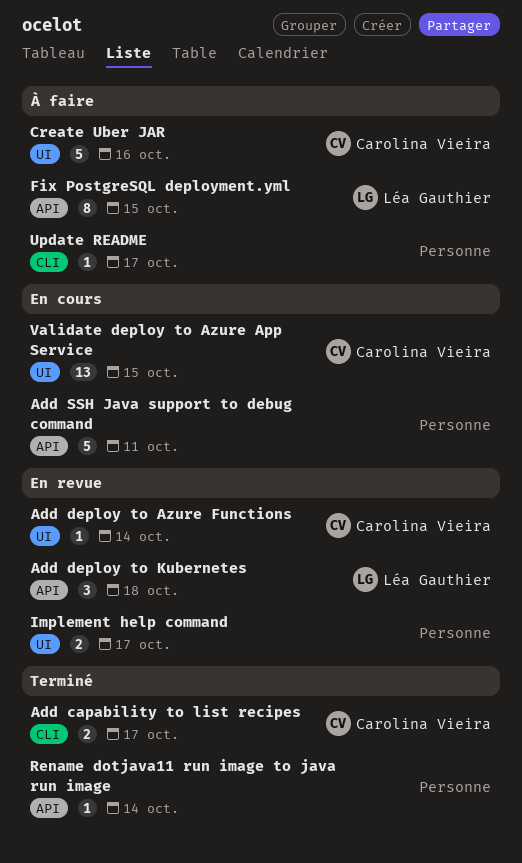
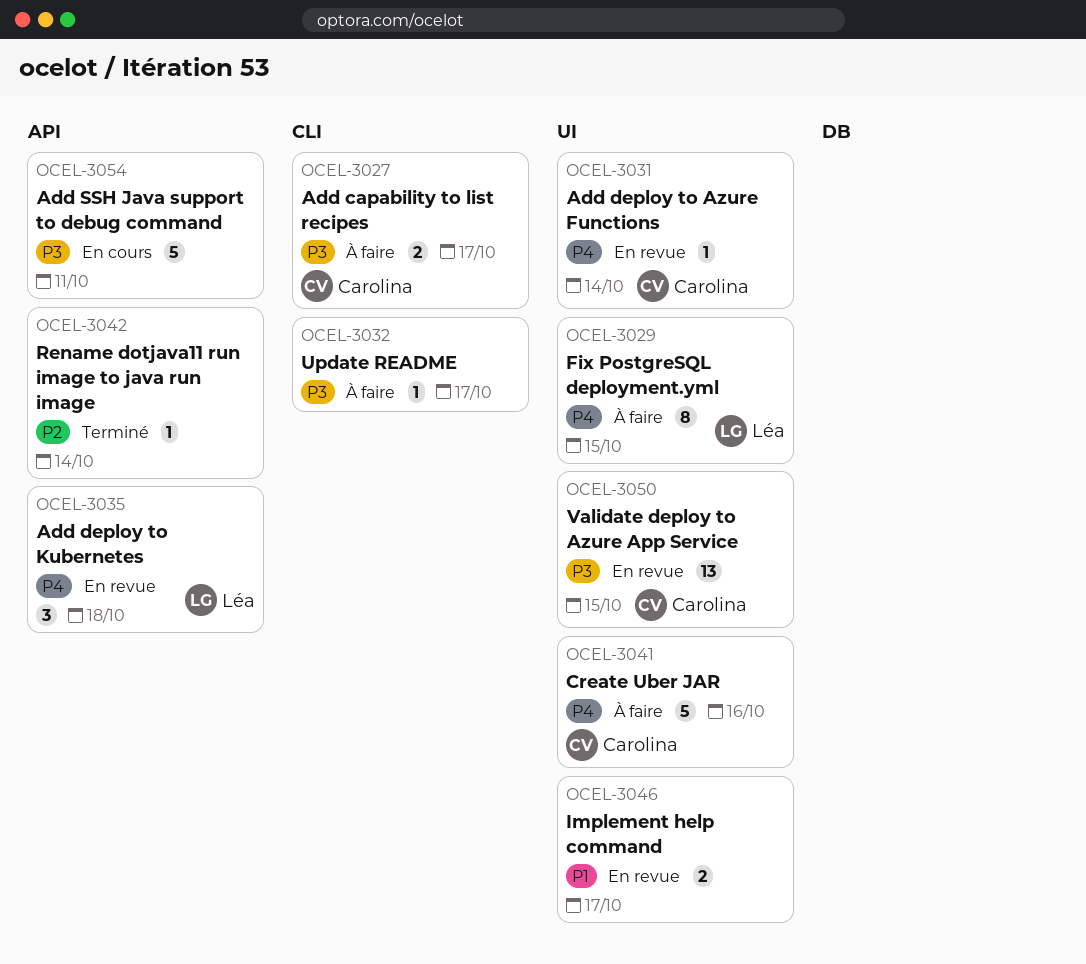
Add capability to list recipes, status: Terminé -> À faire
Fix PostgreSQL deployment.yml, label: API -> UI
Validate deploy to Azure App Service, status: En cours -> En revue

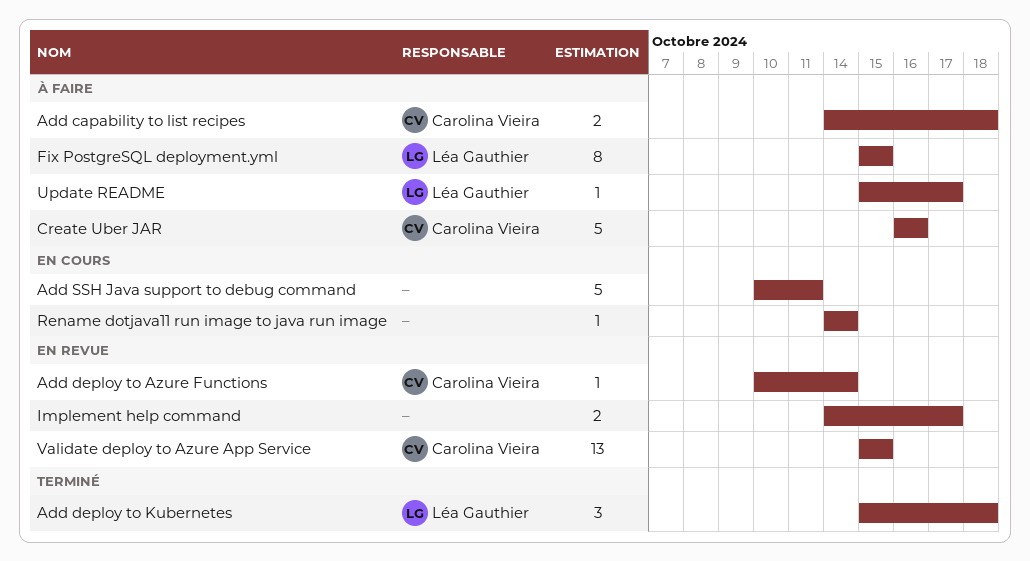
Add capability to list recipes, due: Oct 17 -> Oct 18
Add deploy to Kubernetes, status: En revue -> Terminé
Rename dotjava11 run image to java run image, status: Terminé -> En cours
Update README, owner: none -> Léa Gauthier

